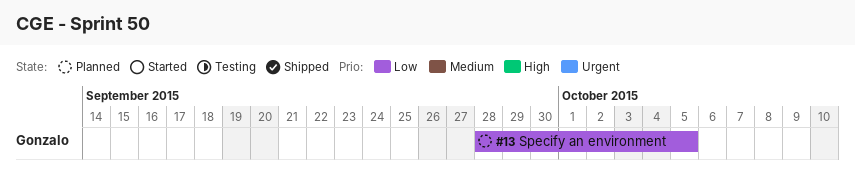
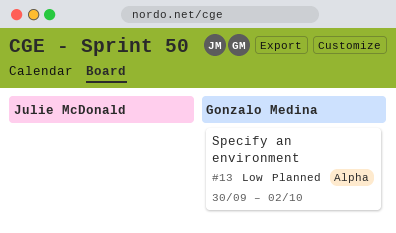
#13, start: Sep 28 -> Sep 30
#13, due: Oct 5 -> Oct 2

